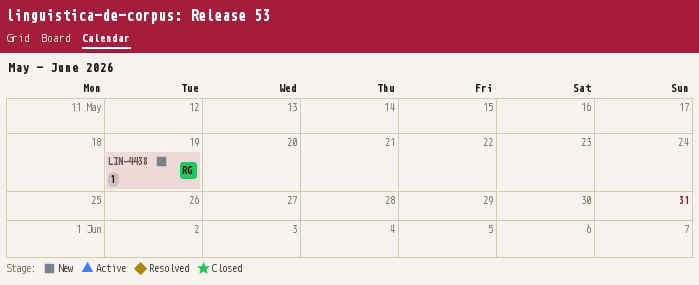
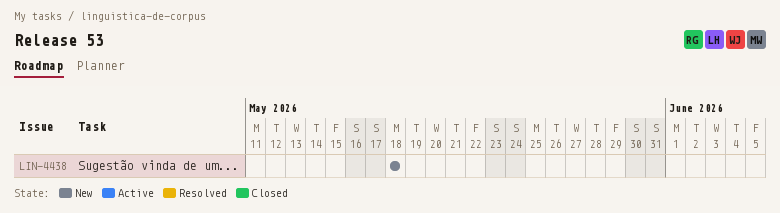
LIN-4438, due: May 19 -> May 18

